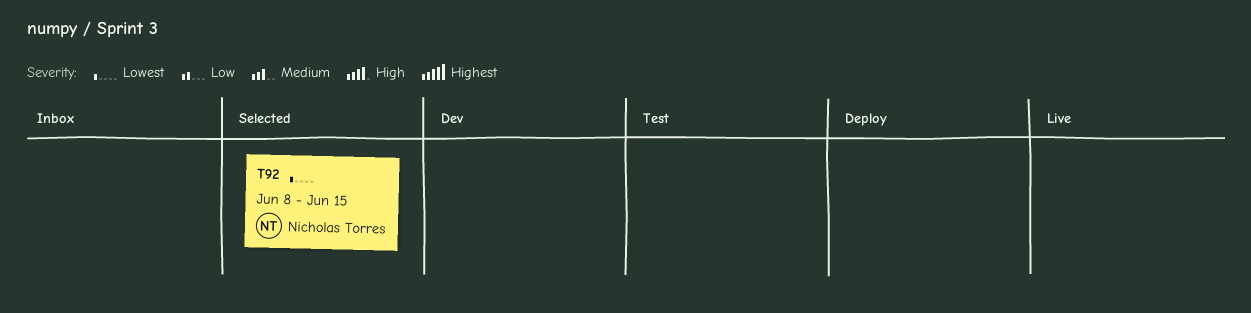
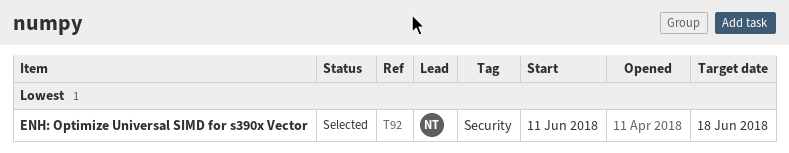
T92, start: Jun 8 -> Jun 11
T92, due: Jun 15 -> Jun 18

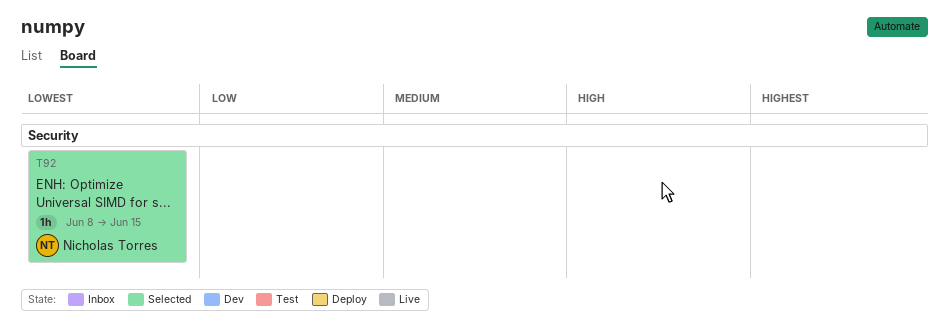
T92, start: Jun 11 -> Jun 8
T92, due: Jun 18 -> Jun 15

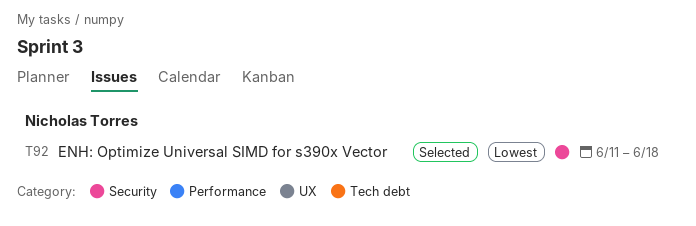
T92, start: Jun 8 -> Jun 11
T92, due: Jun 15 -> Jun 18

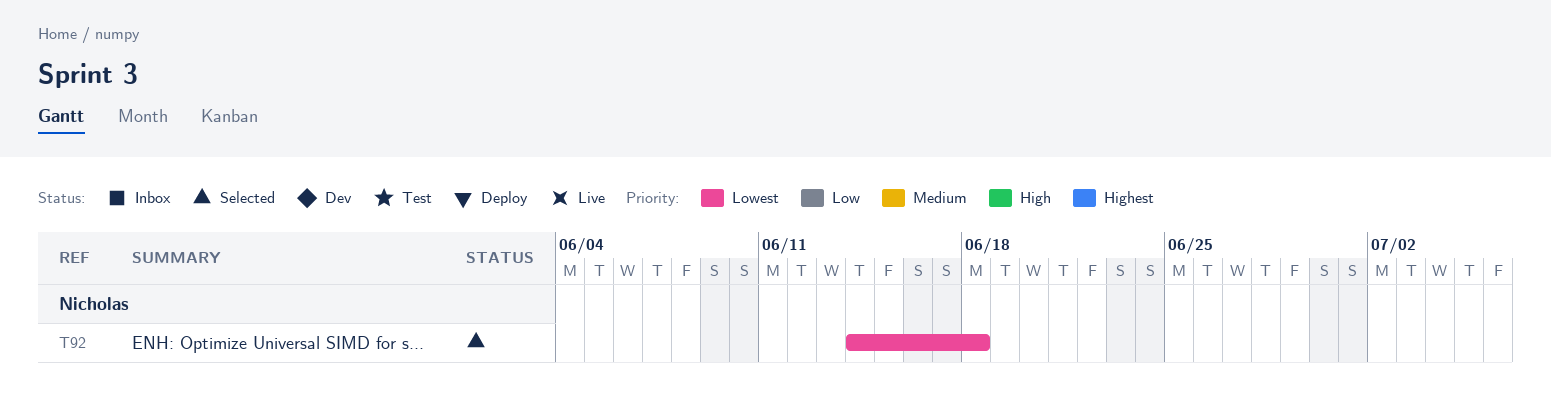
T92, start: Jun 11 -> Jun 14

